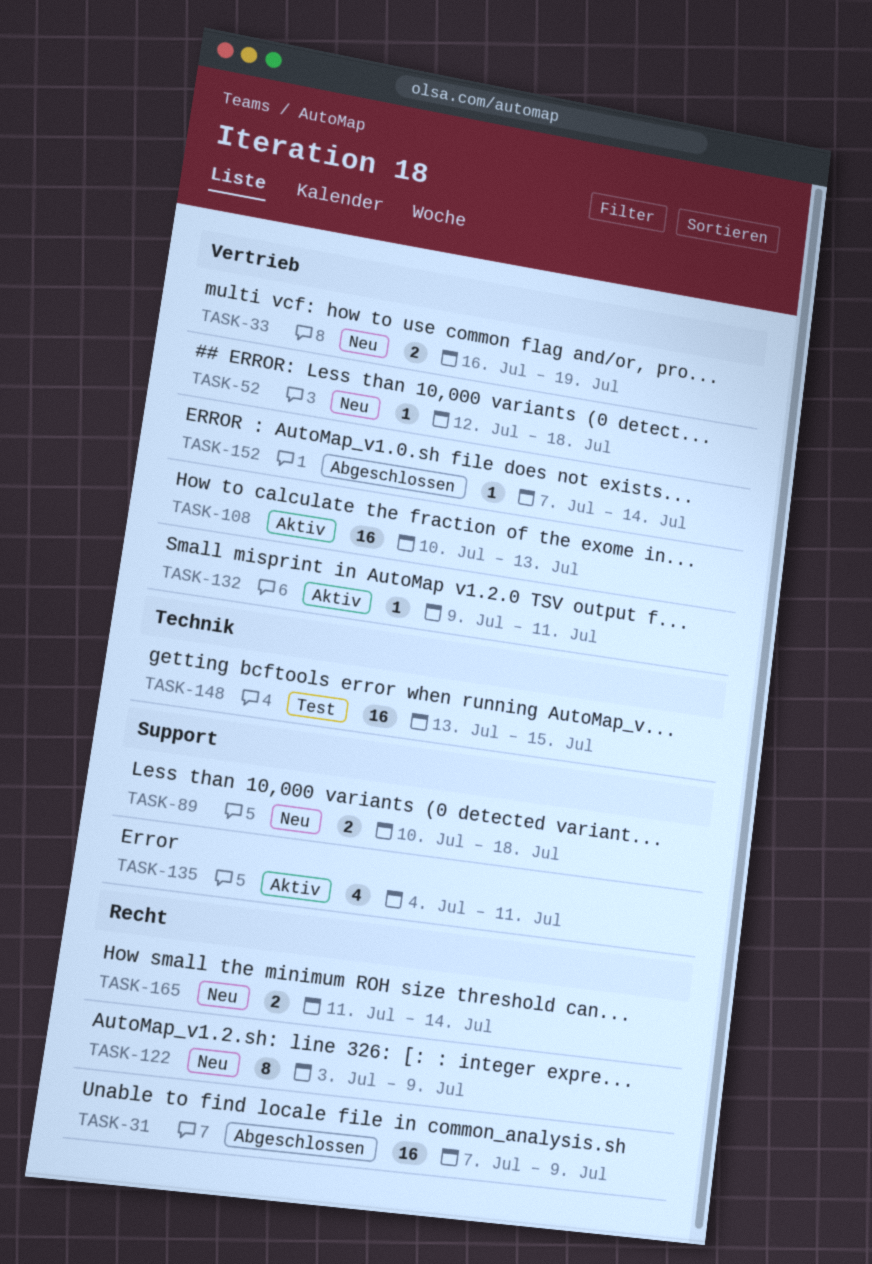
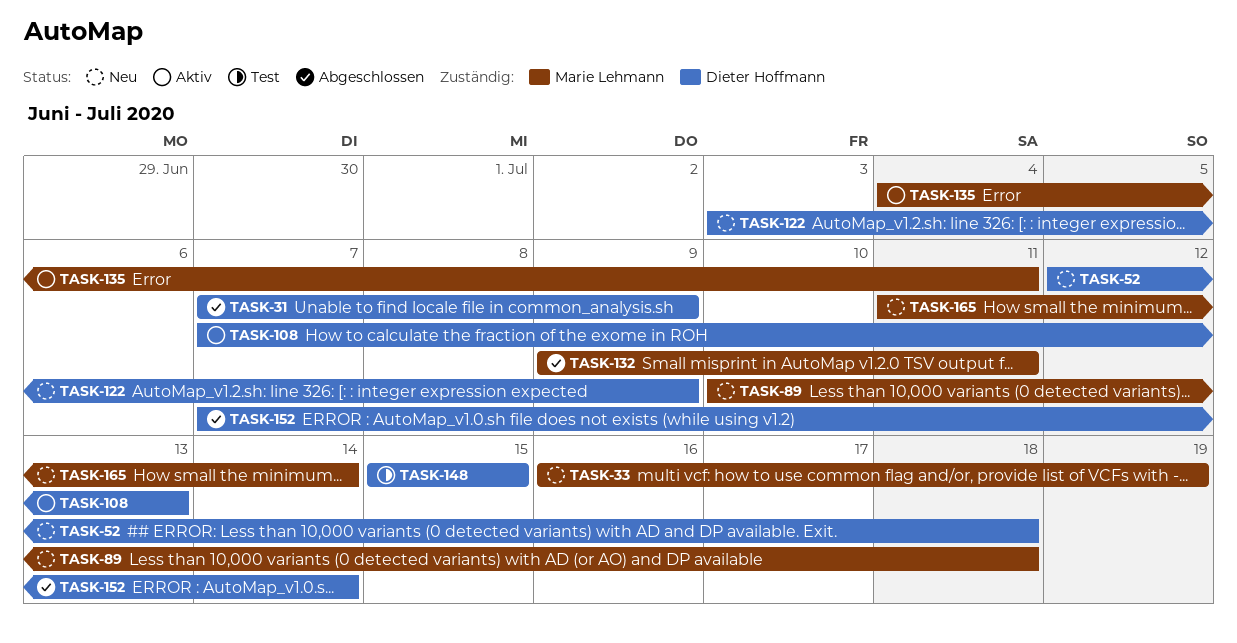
TASK-108, start: Jul 10 -> Jul 7
TASK-132, status: Aktiv -> Abgeschlossen
TASK-148, start: Jul 13 -> Jul 15

